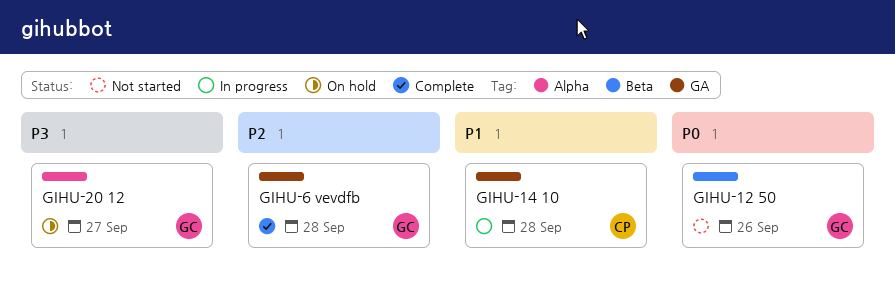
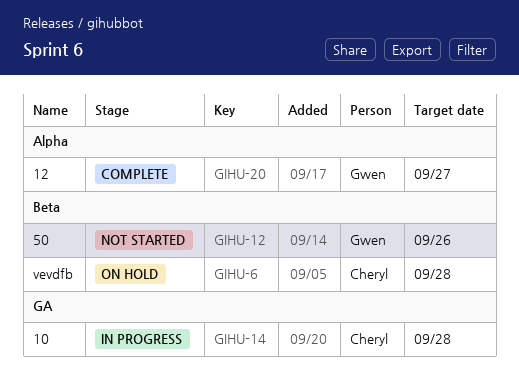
GIHU-6, status: Complete -> On hold
GIHU-6, owner: Gwen -> Cheryl
GIHU-6, label: GA -> Beta
GIHU-20, status: On hold -> Complete

